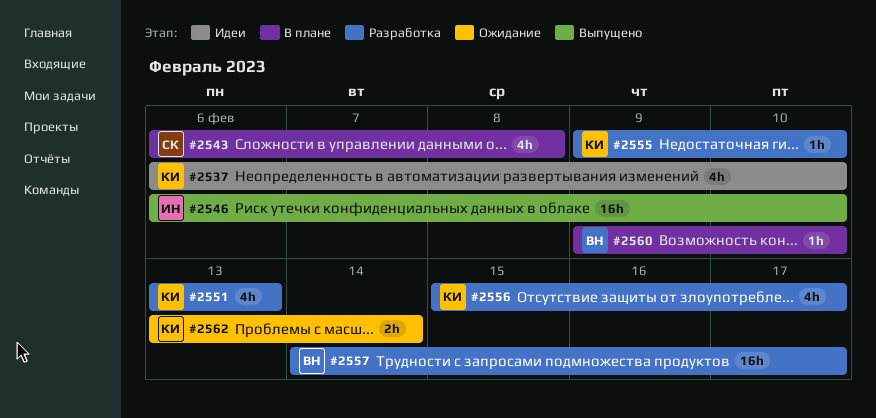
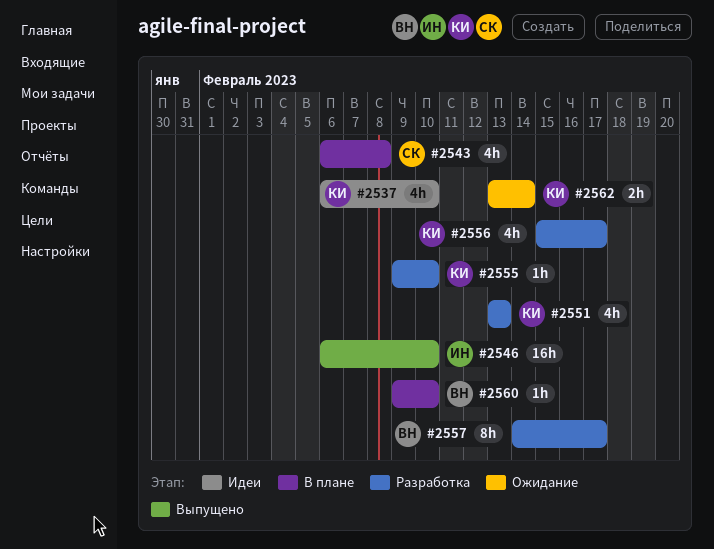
#2557, estimate: 16h -> 8h

